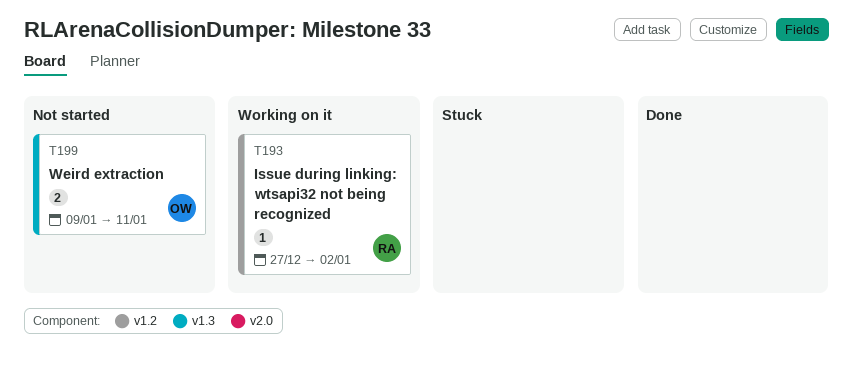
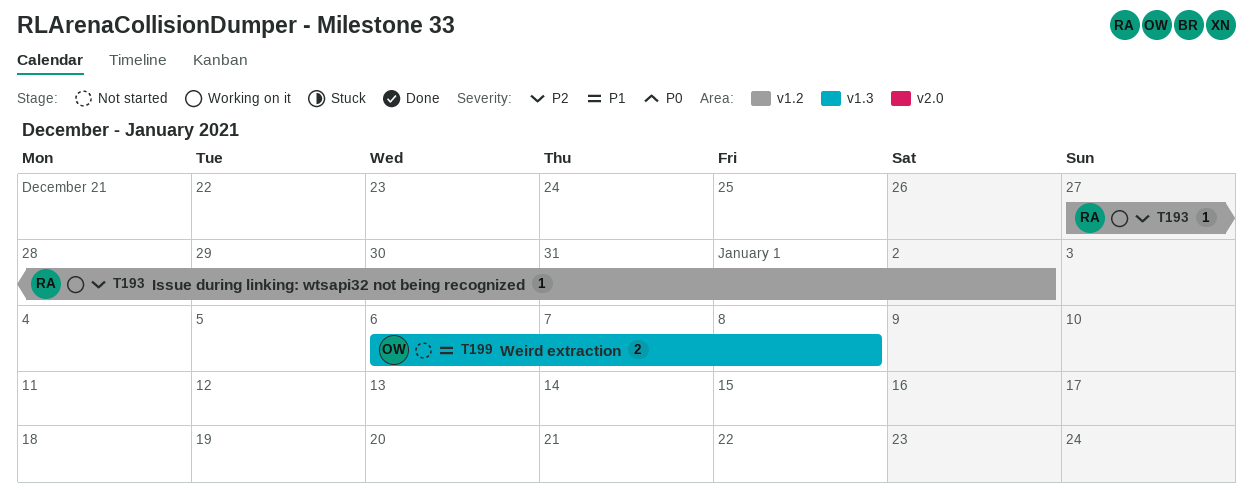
T199, start: Jan 9 -> Jan 6
T199, due: Jan 11 -> Jan 8

